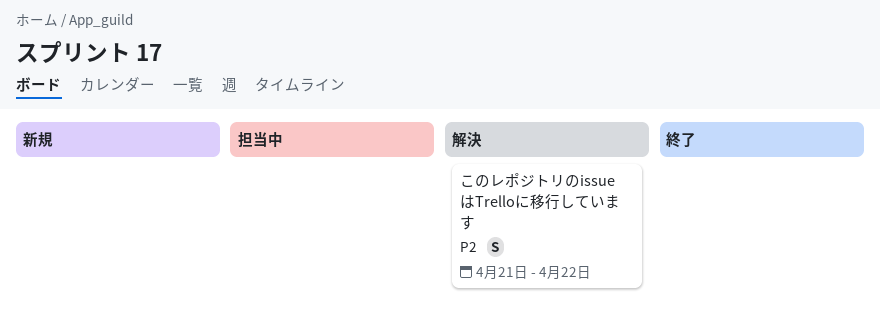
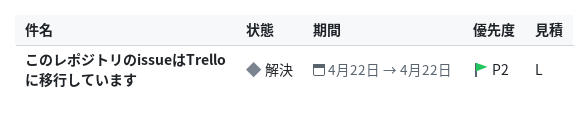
このレポジトリのissueはTrelloに移行しています, estimate: S -> L
このレポジトリのissueはTrelloに移行しています, start: Apr 21 -> Apr 22

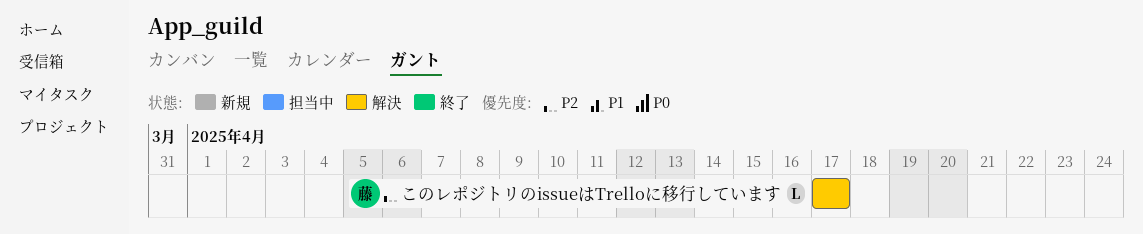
このレポジトリのissueはTrelloに移行しています, start: Apr 22 -> Apr 17
このレポジトリのissueはTrelloに移行しています, due: Apr 22 -> Apr 17

